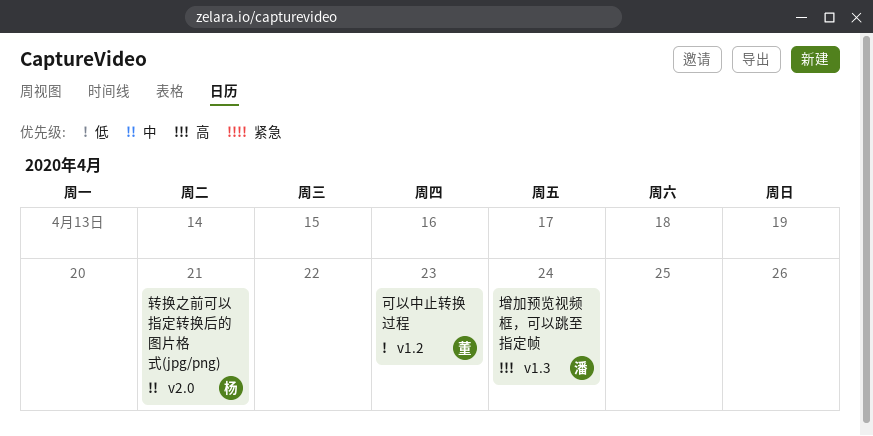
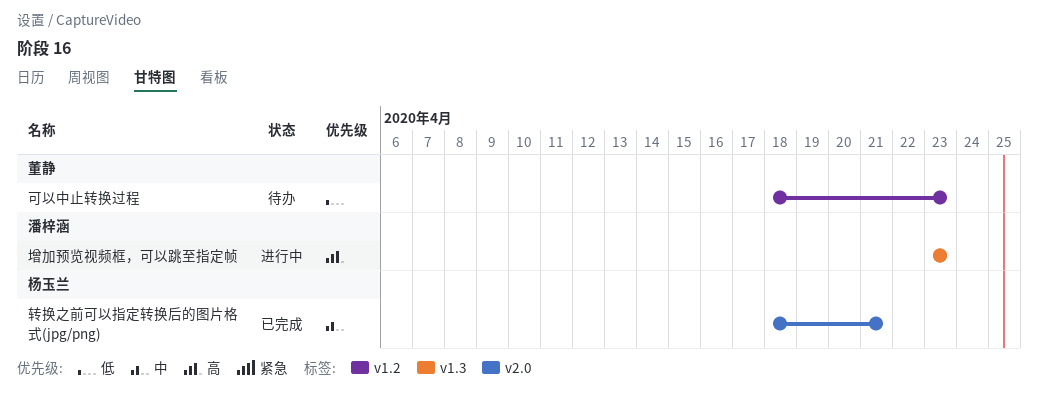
增加预览视频框，可以跳至指定帧, due: Apr 24 -> Apr 23

